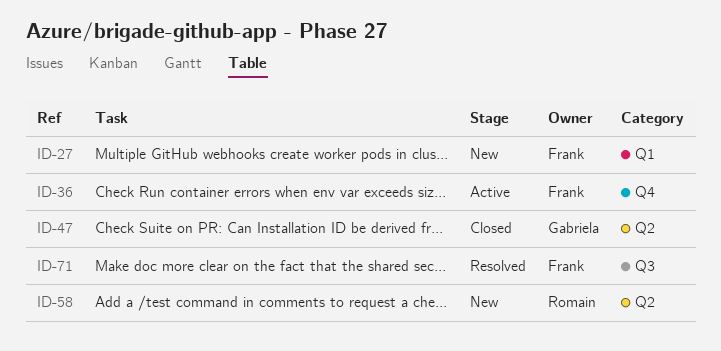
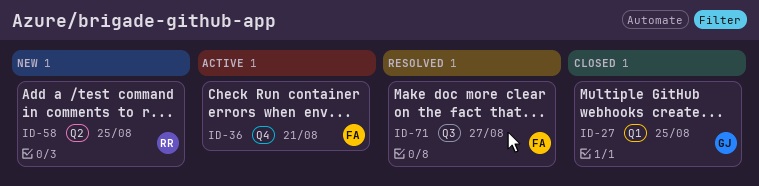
ID-27, status: New -> Closed
ID-27, owner: Frank -> Gabriela
ID-47: present -> none

